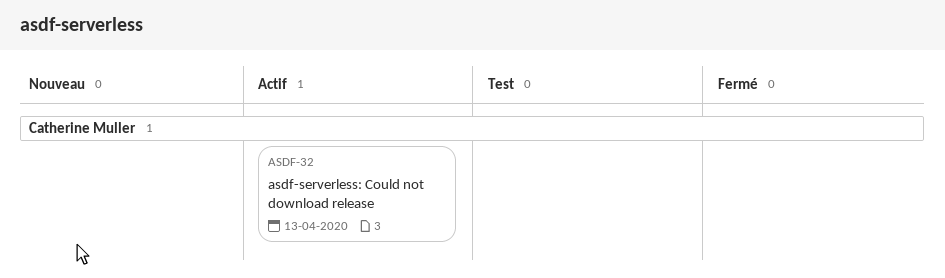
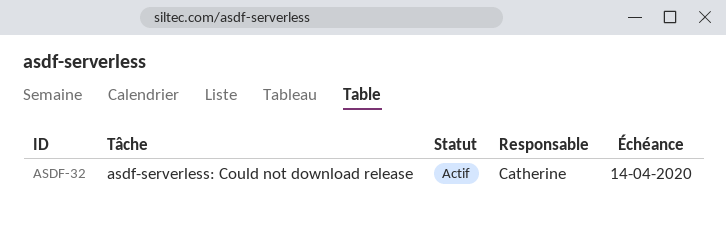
ASDF-32, due: Apr 13 -> Apr 14

